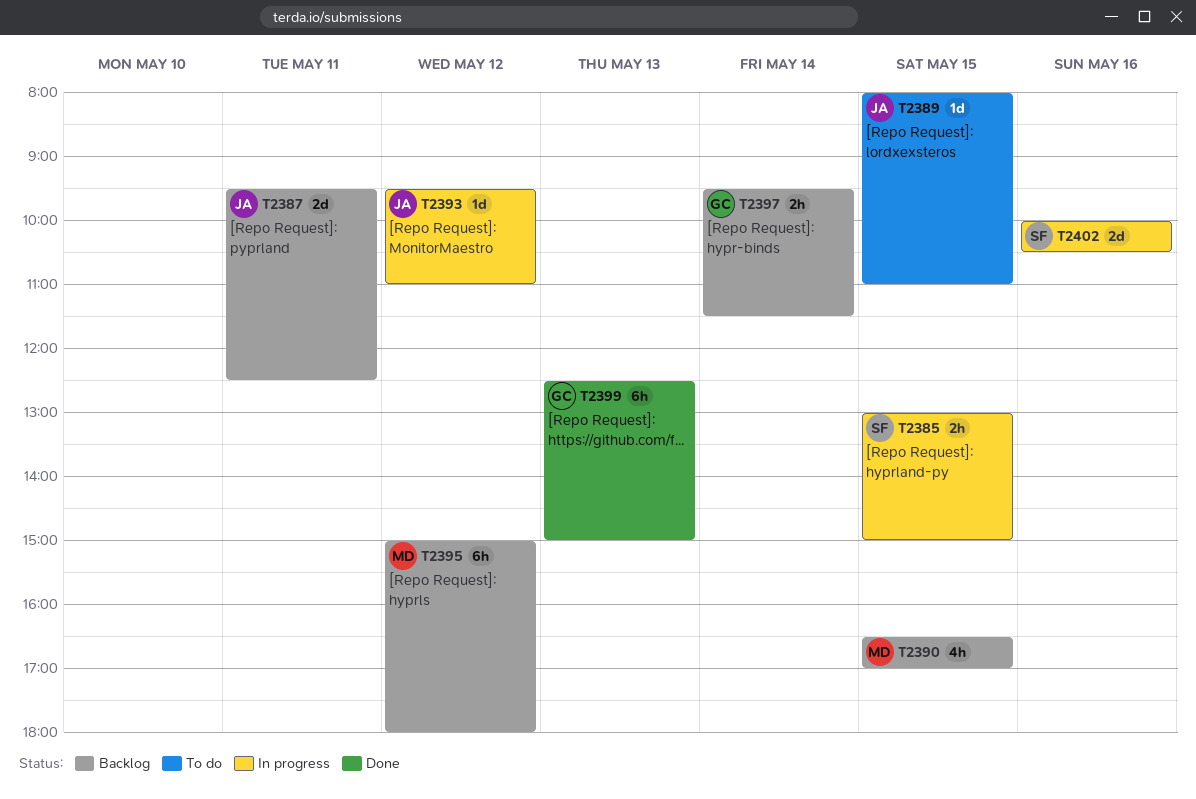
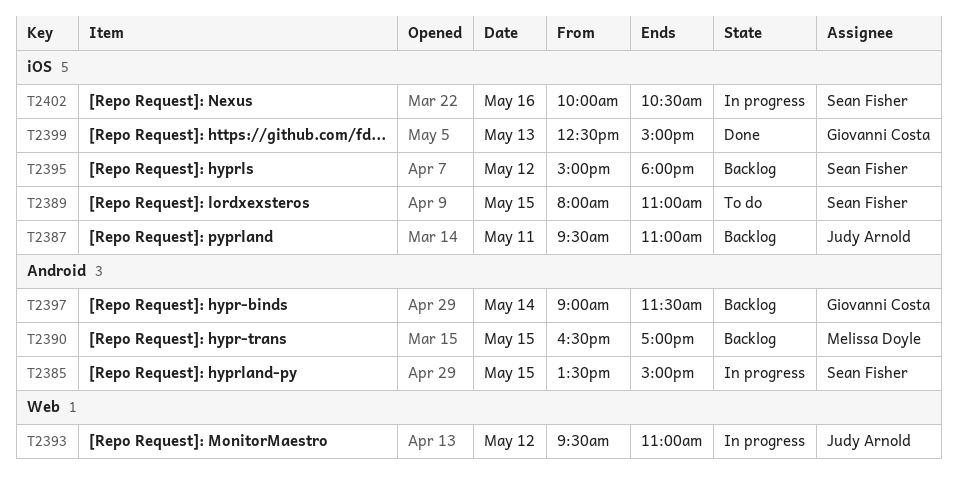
T2385, begins: 13:00 -> 13:30
T2387, ends: 12:30 -> 11:00
T2389, owner: Judy Arnold -> Sean Fisher
T2395, owner: Melissa Doyle -> Sean Fisher
T2397, begins: 09:30 -> 09:00

